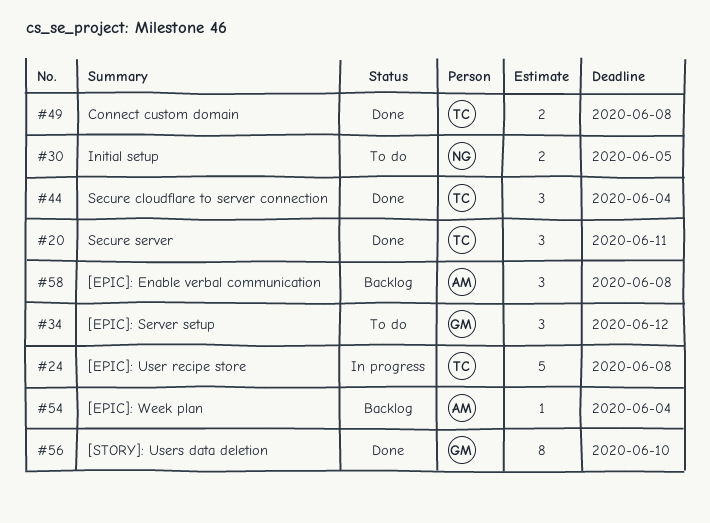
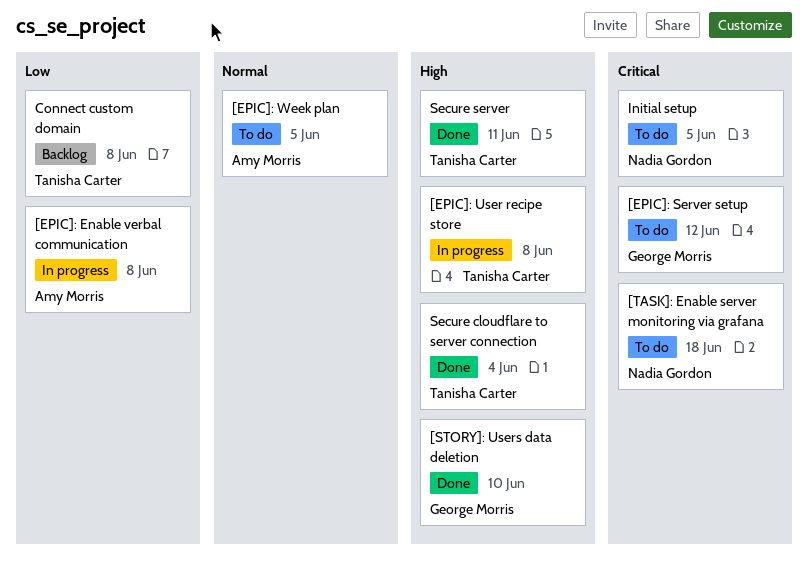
[EPIC]: Enable verbal communication, status: Backlog -> In progress
[EPIC]: Week plan, status: Backlog -> To do
[EPIC]: Week plan, due: Jun 4 -> Jun 5
[TASK]: Enable server monitoring via grafana: none -> present
Connect custom domain, status: Done -> Backlog

